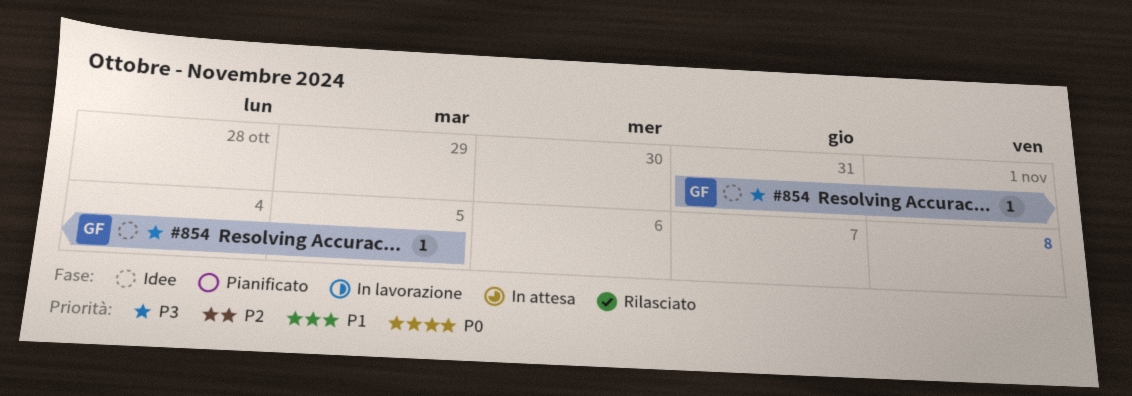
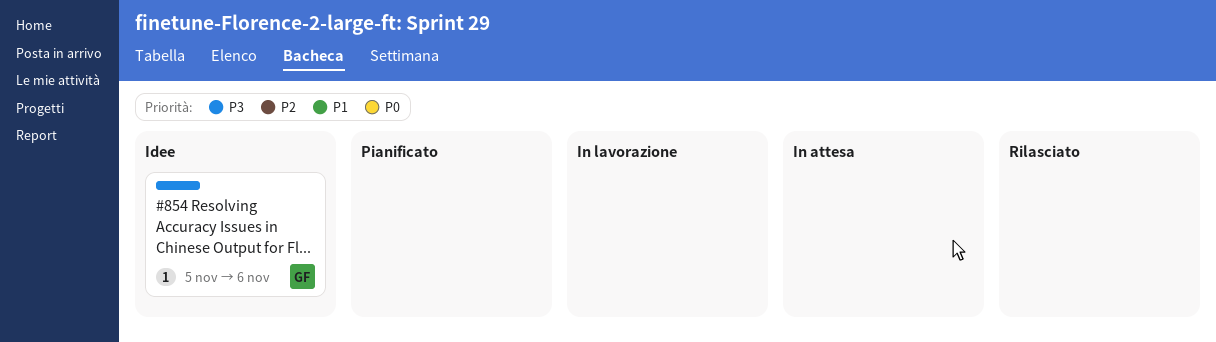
#854, start: Oct 31 -> Nov 5
#854, due: Nov 5 -> Nov 6

